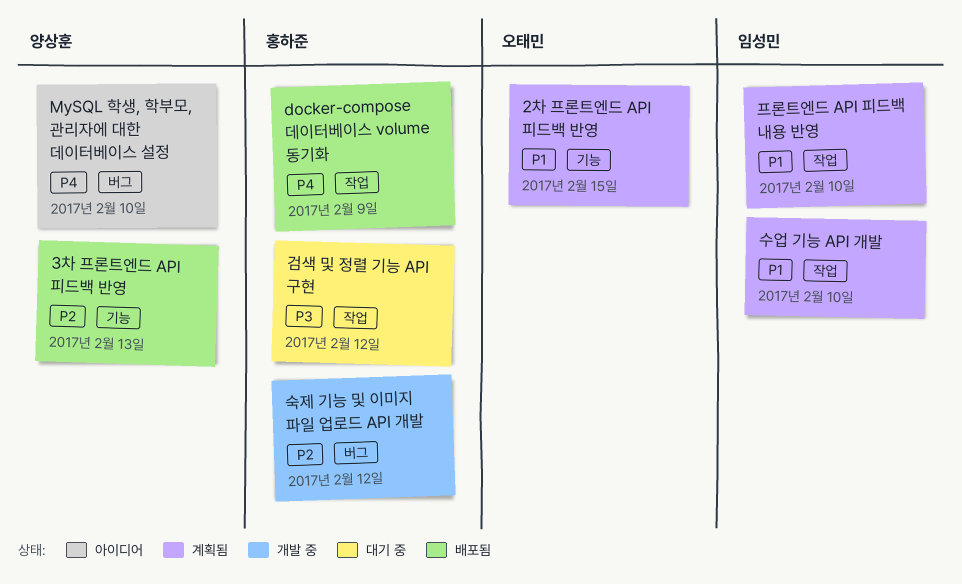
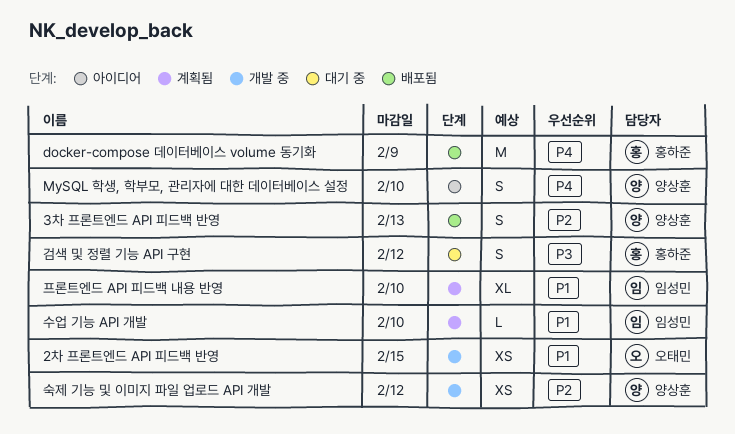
2차 프론트엔드 API 피드백 반영, status: 계획됨 -> 개발 중
숙제 기능 및 이미지 파일 업로드 API 개발, owner: 홍하준 -> 양상훈

